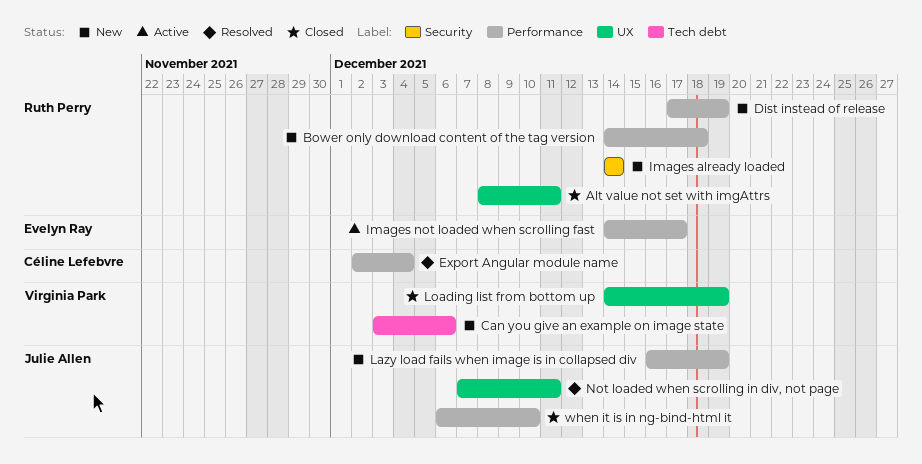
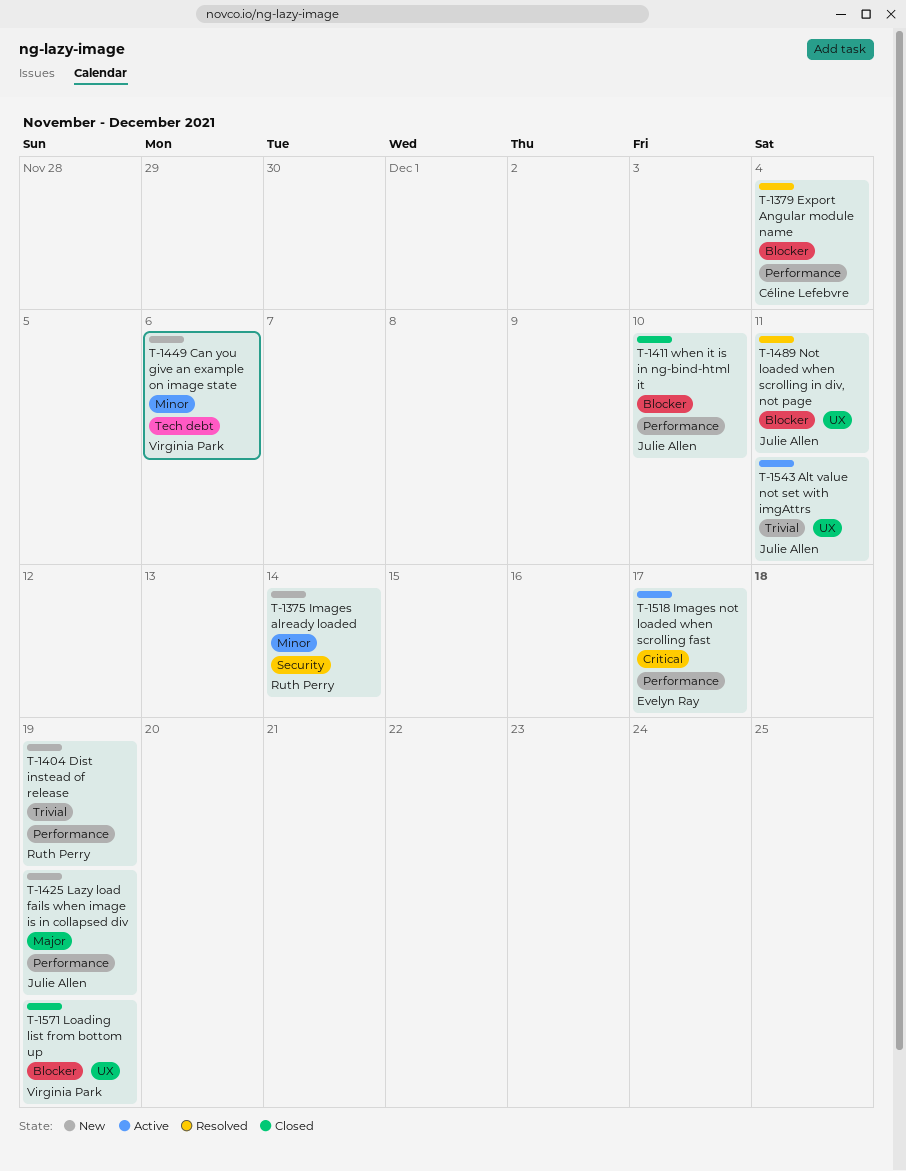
Alt value not set with imgAttrs, status: Closed -> Active
Alt value not set with imgAttrs, owner: Ruth Perry -> Julie Allen
Bower only download content of the tag version: present -> none

